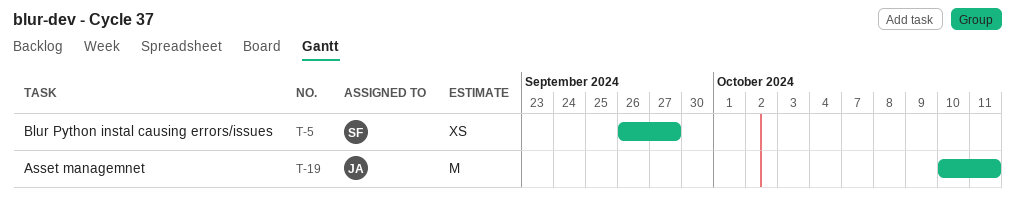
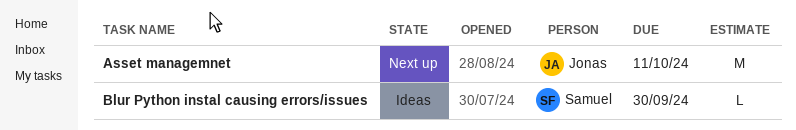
Blur Python instal causing errors/issues, estimate: XS -> L
Blur Python instal causing errors/issues, due: Sep 27 -> Sep 30

